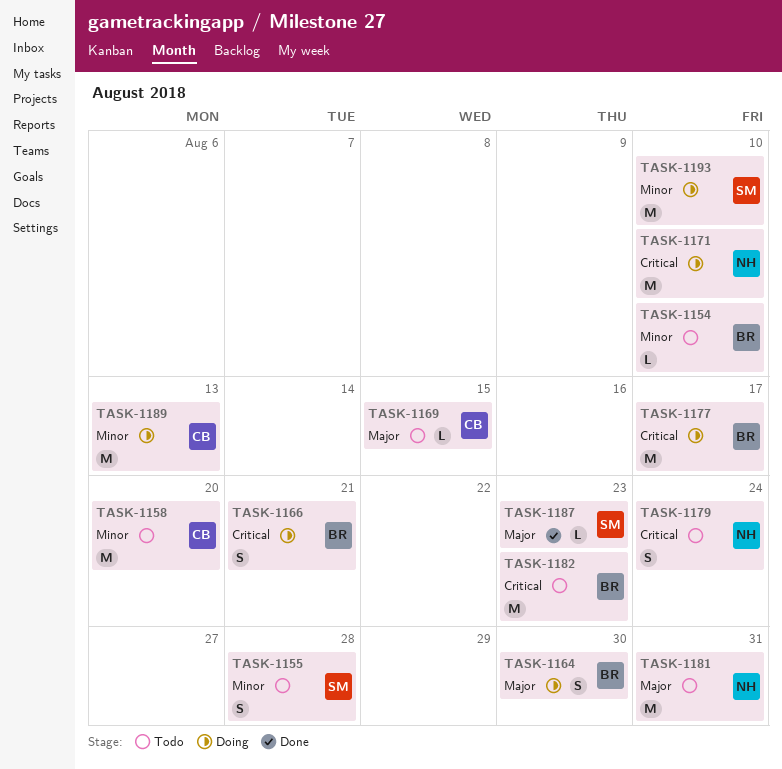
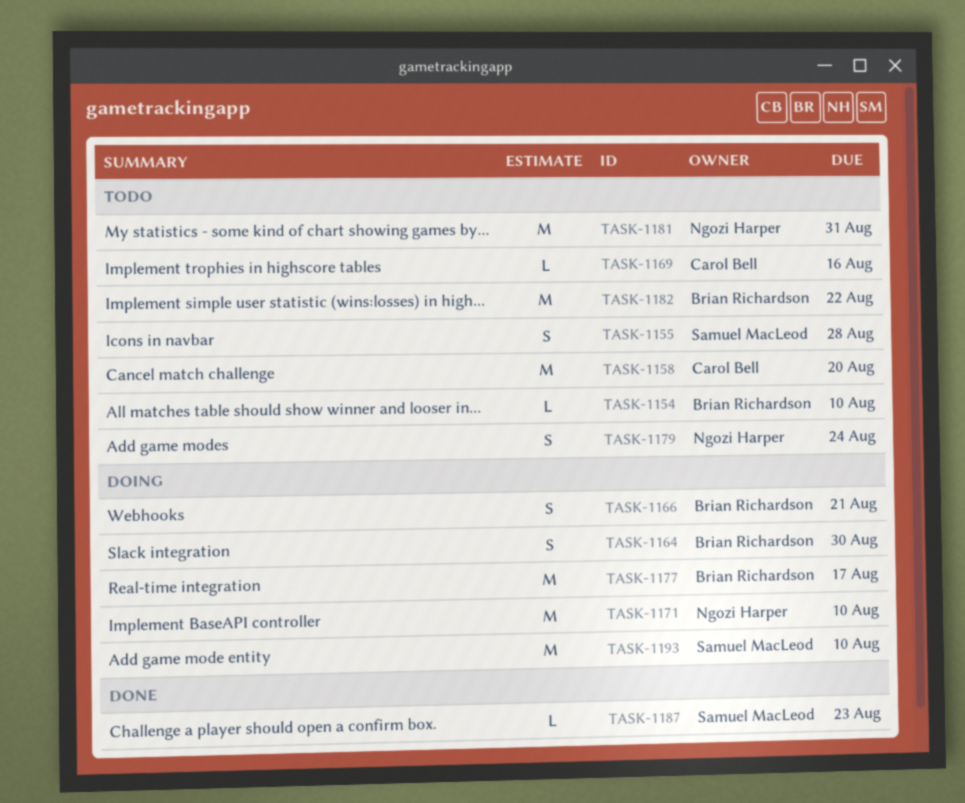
TASK-1169, due: Aug 15 -> Aug 16
TASK-1182, due: Aug 23 -> Aug 22
TASK-1189: present -> none

